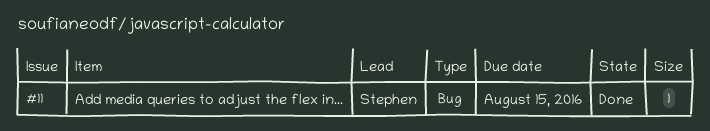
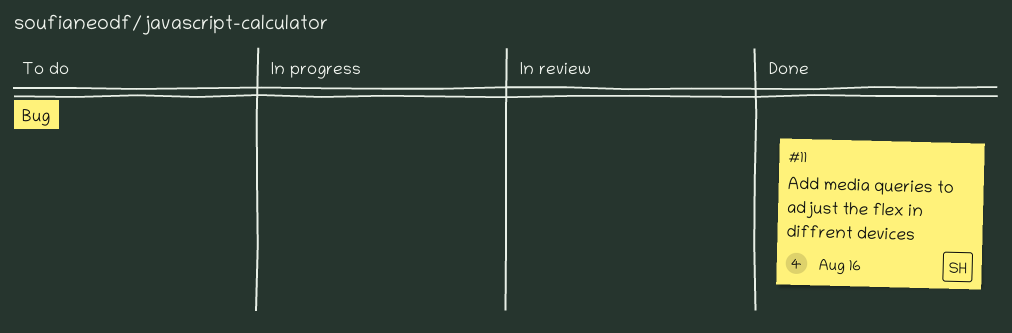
#11, estimate: 1 -> 4
#11, due: Aug 15 -> Aug 16

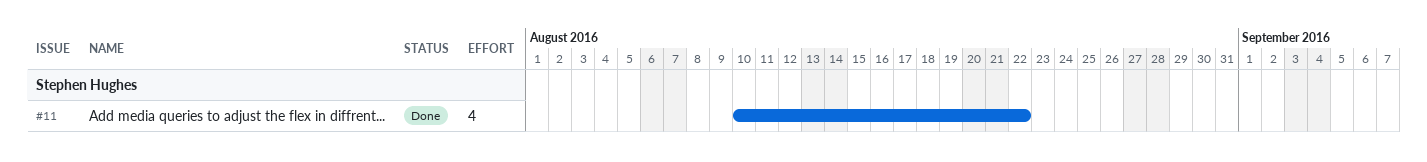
#11, due: Aug 16 -> Aug 22

